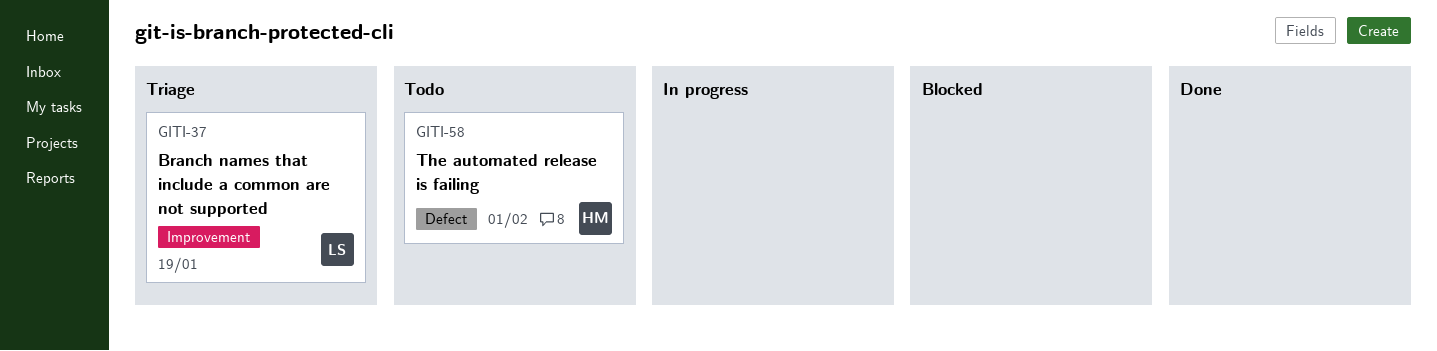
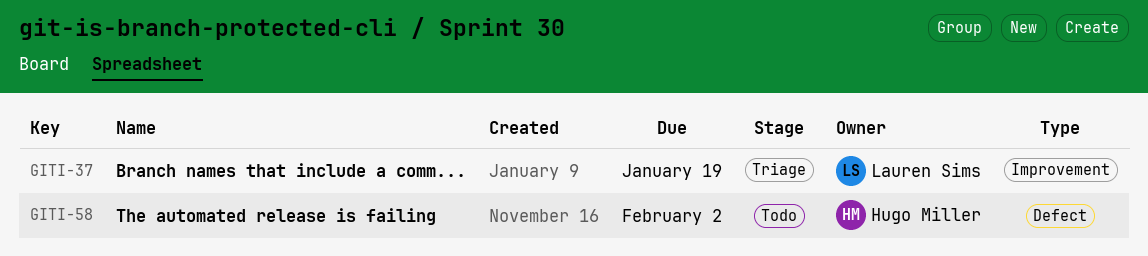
GITI-58, due: Feb 1 -> Feb 2

